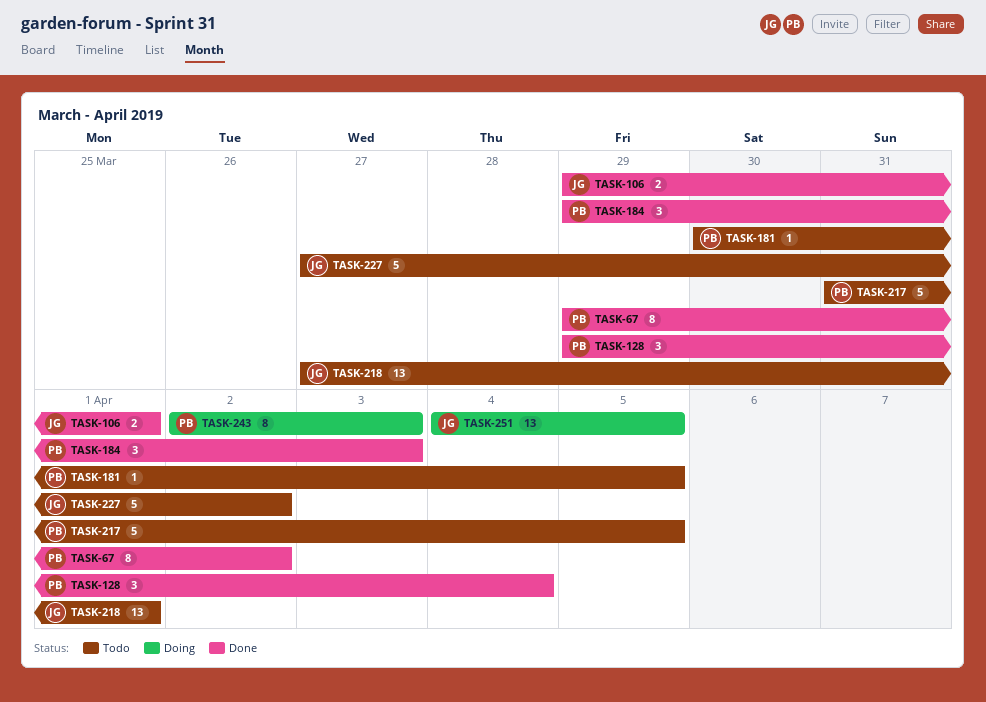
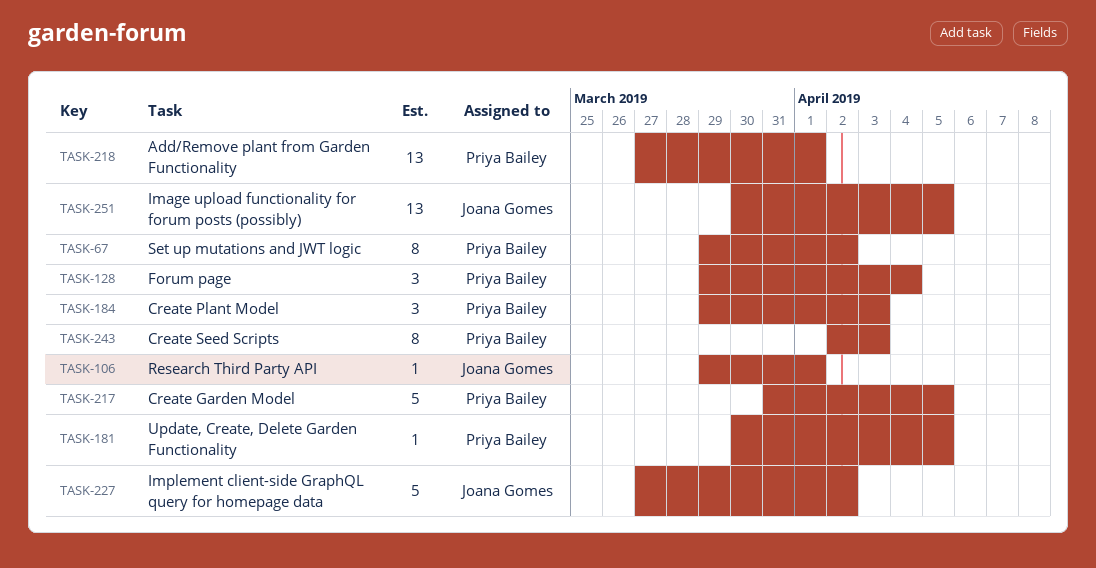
TASK-106, estimate: 2 -> 1
TASK-218, owner: Joana Gomes -> Priya Bailey
TASK-251, start: Apr 4 -> Mar 30

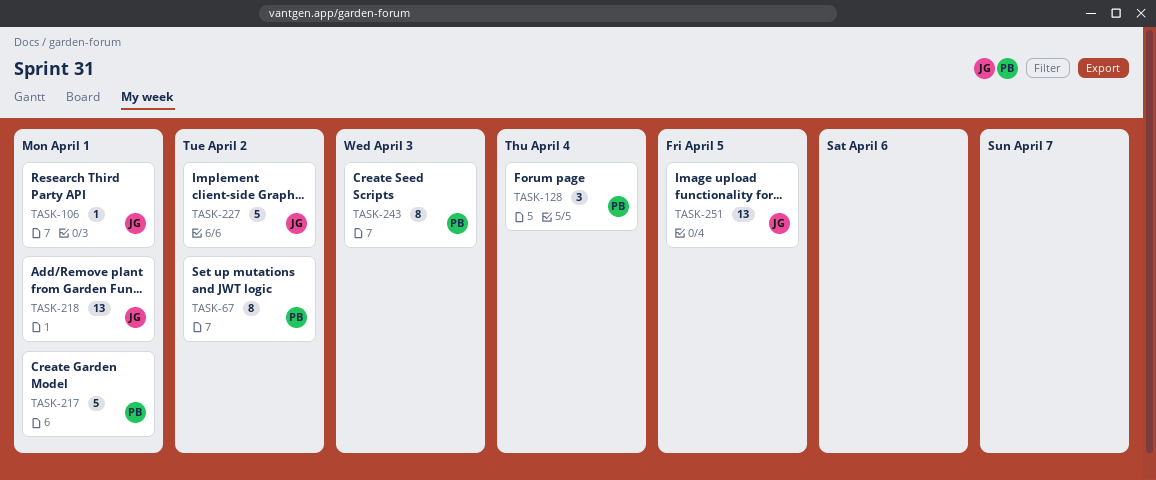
TASK-181: present -> none
TASK-184: present -> none
TASK-217, due: Apr 5 -> Apr 1
TASK-218, owner: Priya Bailey -> Joana Gomes

